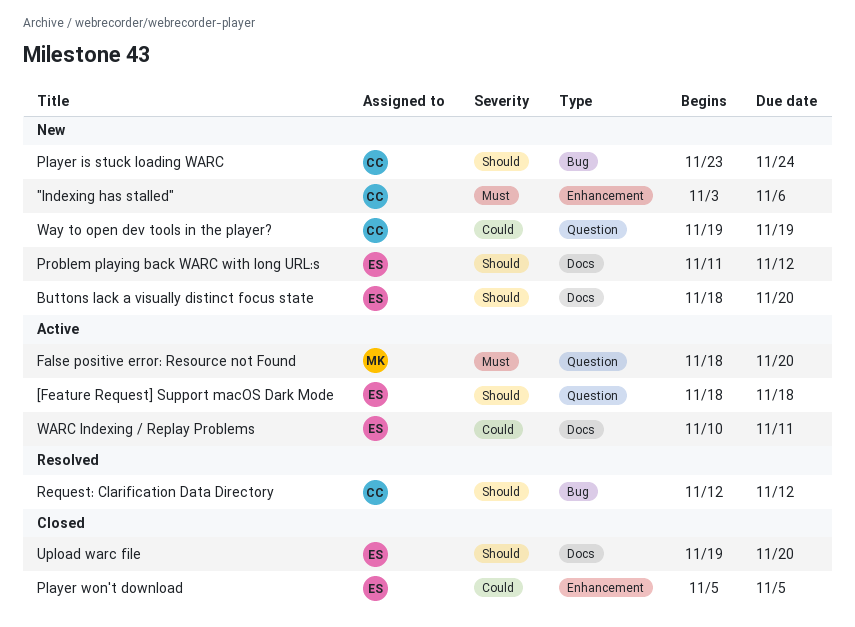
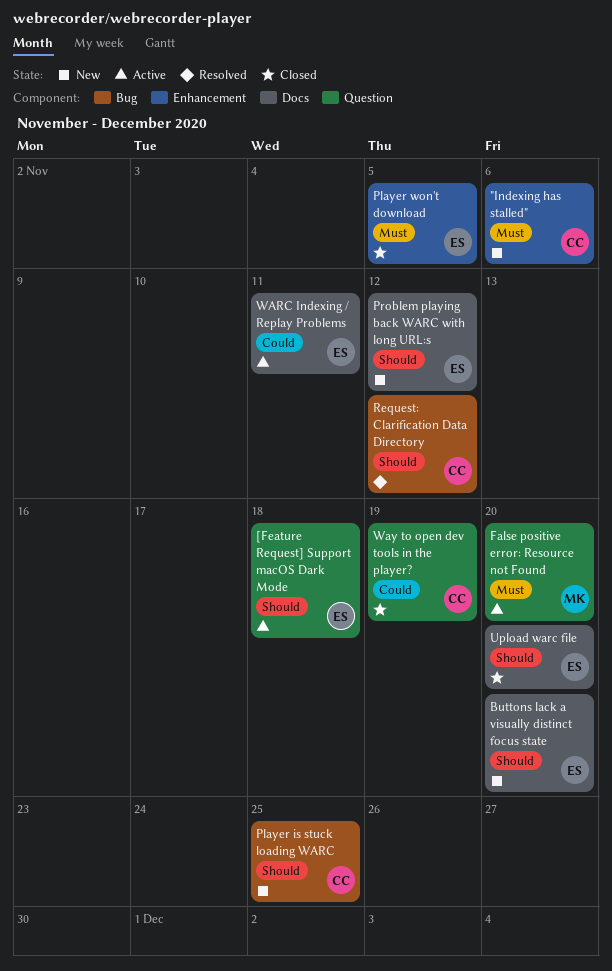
Player is stuck loading WARC, due: Nov 24 -> Nov 25
Player won't download, priority: Could -> Must
Way to open dev tools in the player?, status: New -> Closed

